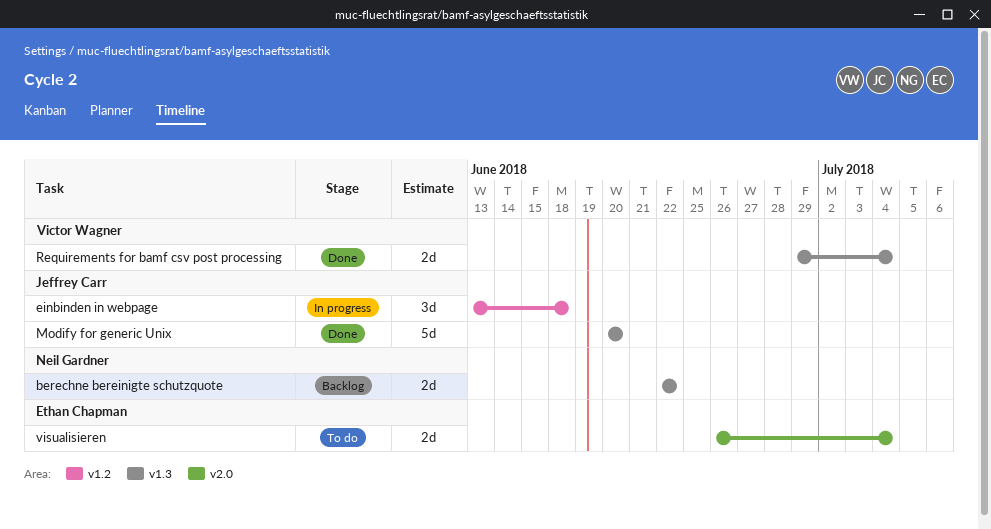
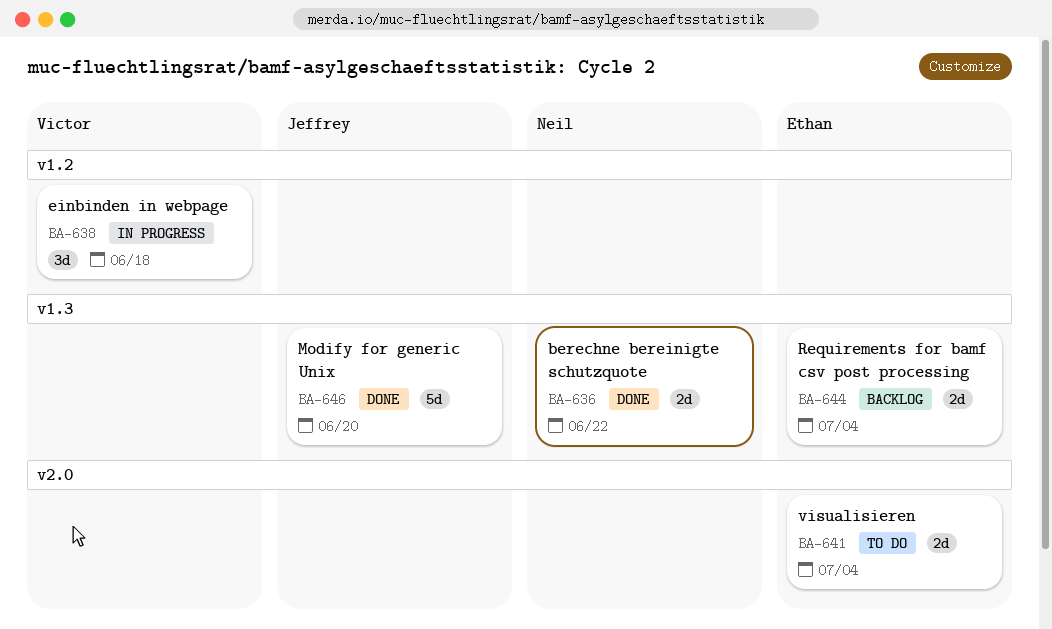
berechne bereinigte schutzquote, status: Backlog -> Done
einbinden in webpage, owner: Jeffrey Carr -> Victor Wagner
Requirements for bamf csv post processing, status: Done -> Backlog
Requirements for bamf csv post processing, owner: Victor Wagner -> Ethan Chapman

